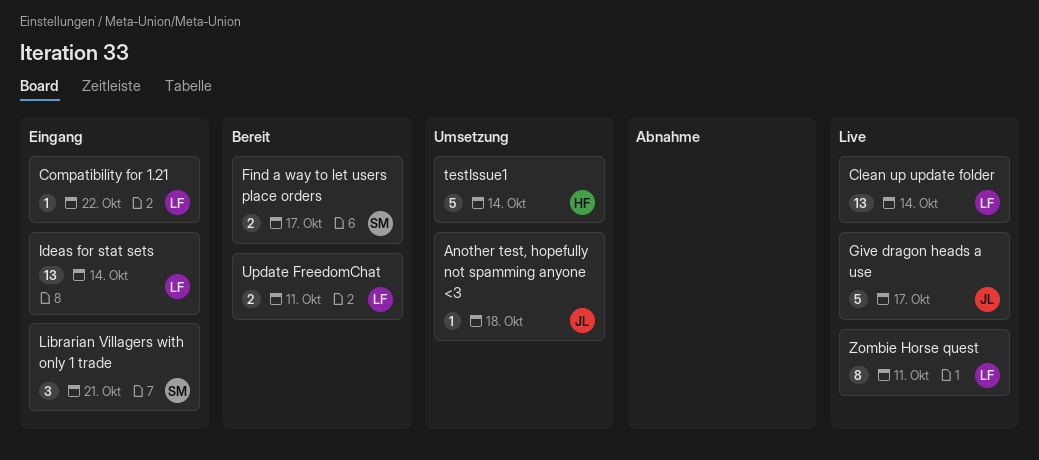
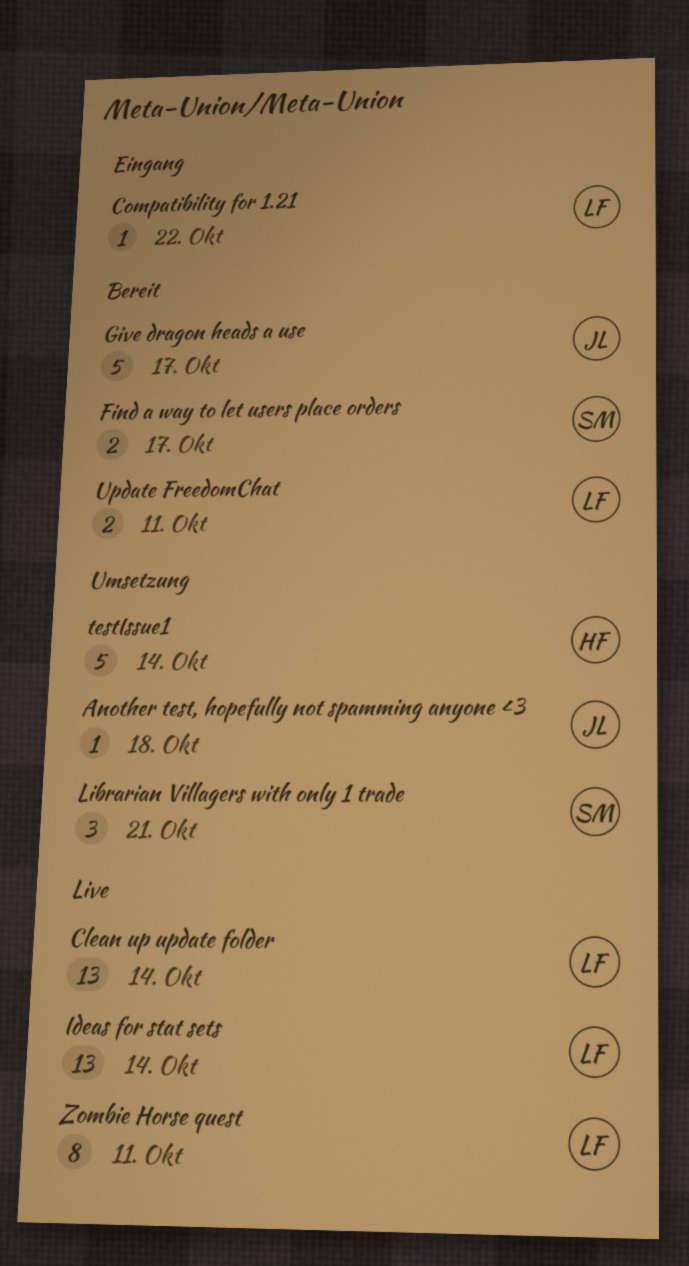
Give dragon heads a use, status: Live -> Bereit
Ideas for stat sets, status: Eingang -> Live
Librarian Villagers with only 1 trade, status: Eingang -> Umsetzung

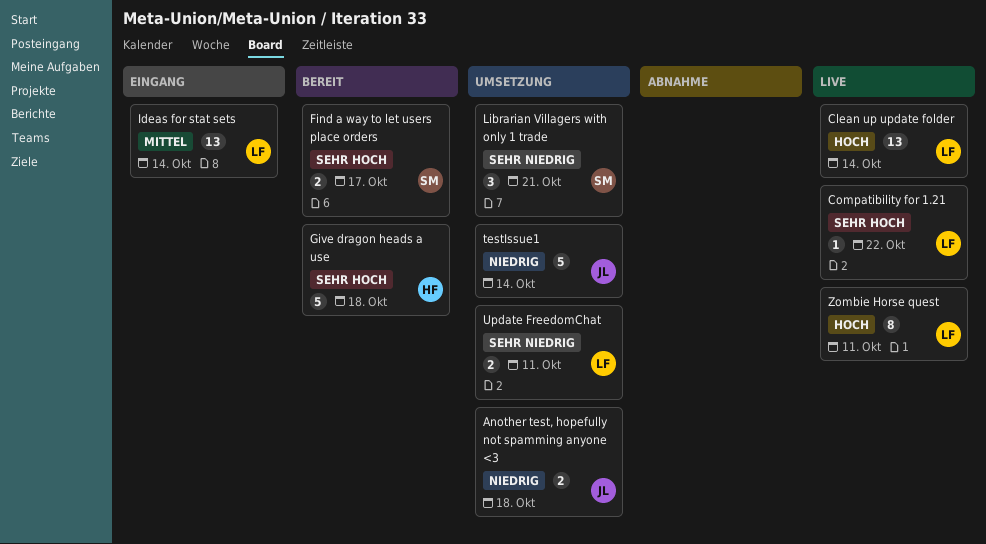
Another test, hopefully not spamming anyone <3, estimate: 1 -> 2
Compatibility for 1.21, status: Eingang -> Live
Give dragon heads a use, owner: JL -> HF
Give dragon heads a use, due: Oct 17 -> Oct 18
Ideas for stat sets, status: Live -> Eingang
testIssue1, owner: HF -> JL
Update FreedomChat, status: Bereit -> Umsetzung

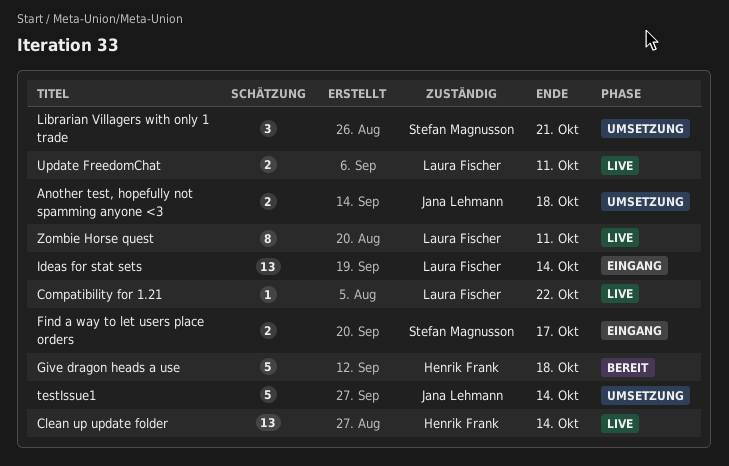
Clean up update folder, owner: Laura Fischer -> Henrik Frank
Find a way to let users place orders, status: Bereit -> Eingang
Update FreedomChat, status: Umsetzung -> Live

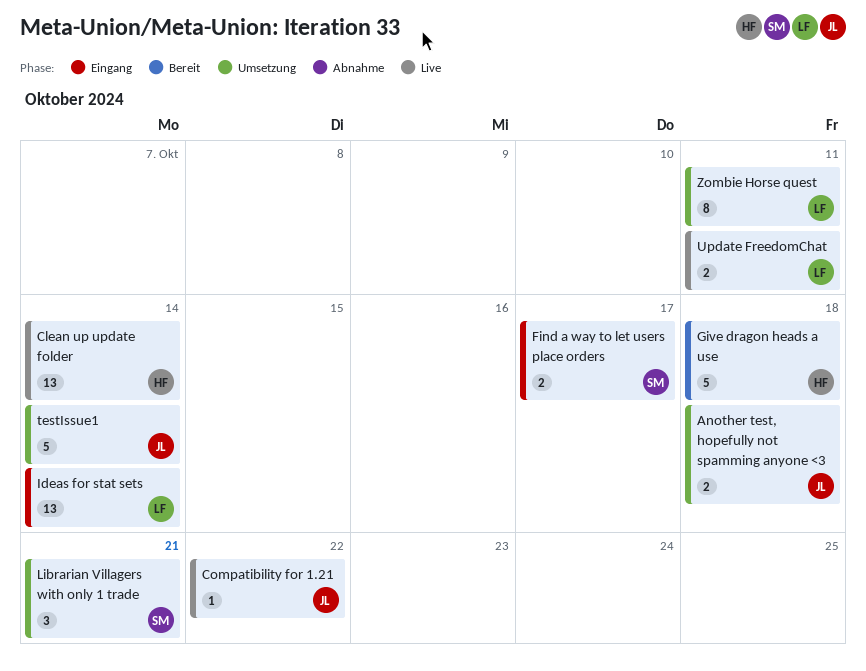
Compatibility for 1.21, owner: Laura Fischer -> Jana Lehmann
Zombie Horse quest, status: Live -> Umsetzung

